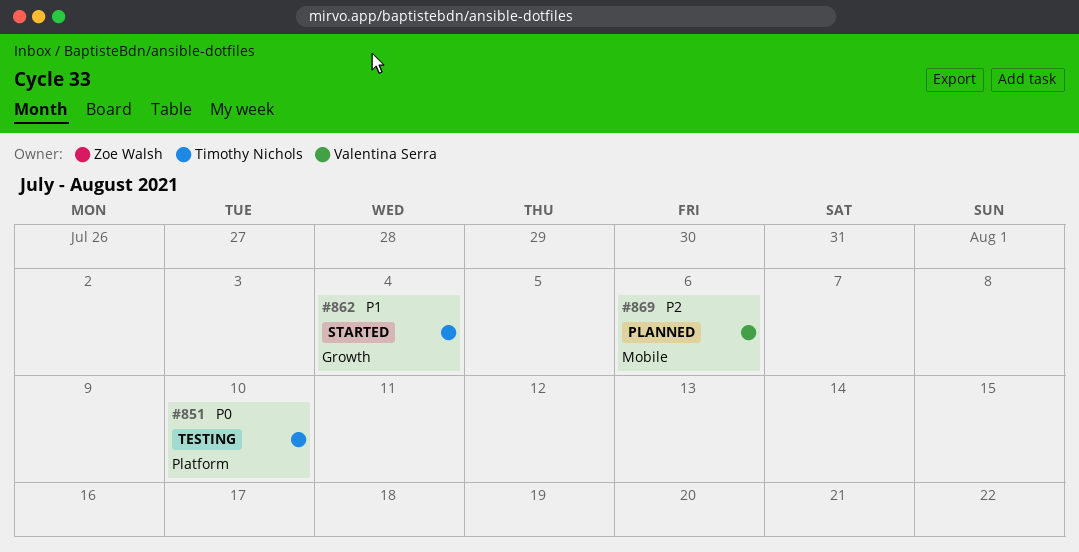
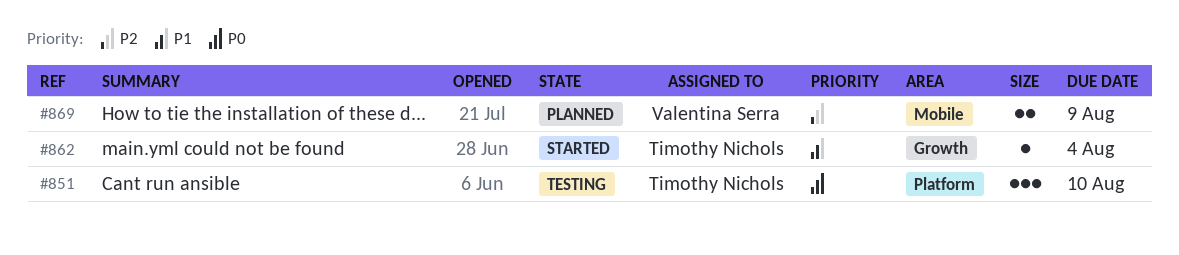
#869, due: Aug 6 -> Aug 9

